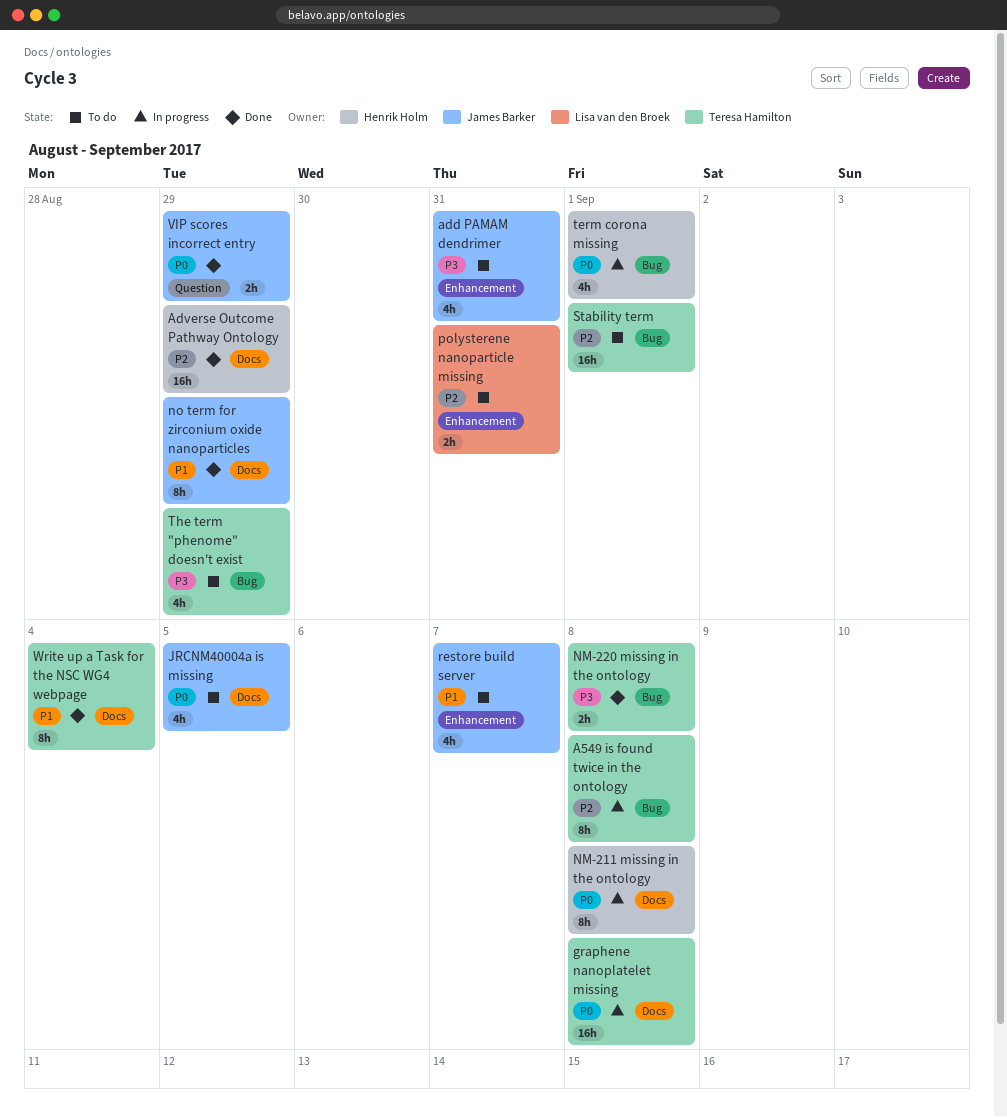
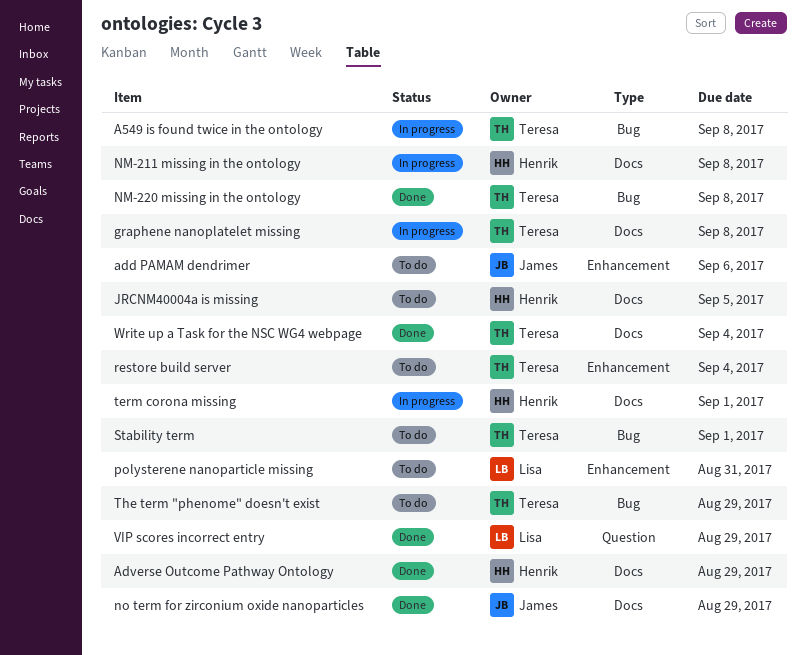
add PAMAM dendrimer, due: Aug 31 -> Sep 6
JRCNM40004a is missing, owner: James Barker -> Henrik Holm
restore build server, owner: James Barker -> Teresa Hamilton
restore build server, due: Sep 7 -> Sep 4
term corona missing, label: Bug -> Docs
VIP scores incorrect entry, owner: James Barker -> Lisa van den Broek

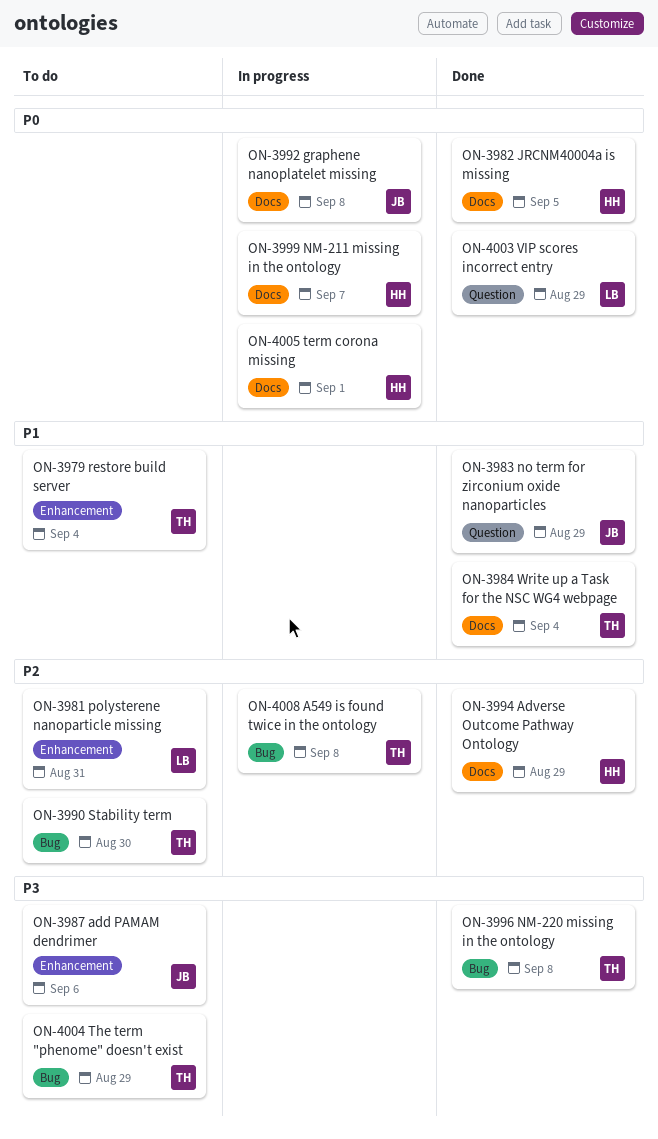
graphene nanoplatelet missing, owner: Teresa -> James
JRCNM40004a is missing, status: To do -> Done
NM-211 missing in the ontology, due: Sep 8 -> Sep 7
no term for zirconium oxide nanoparticles, label: Docs -> Question
Stability term, due: Sep 1 -> Aug 30

